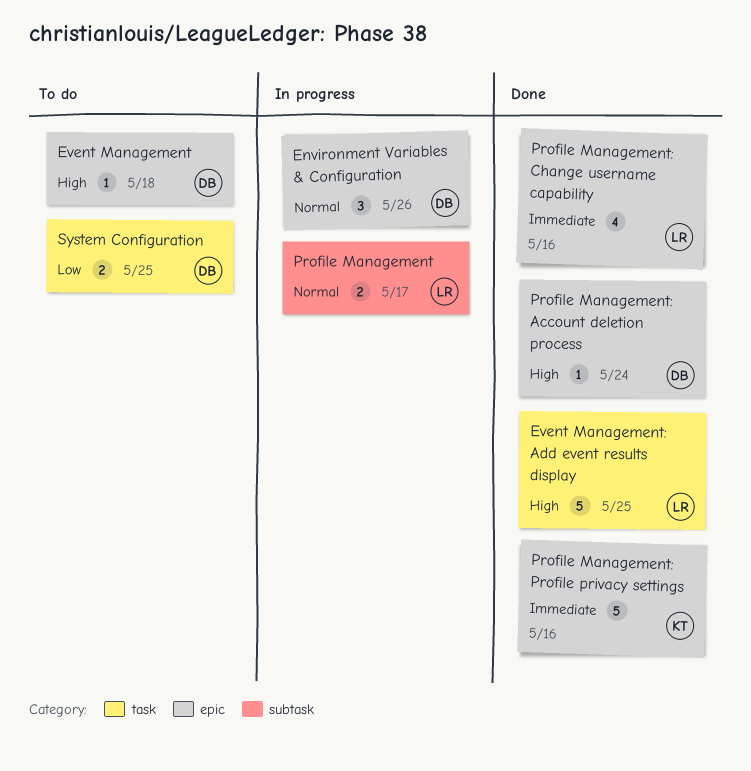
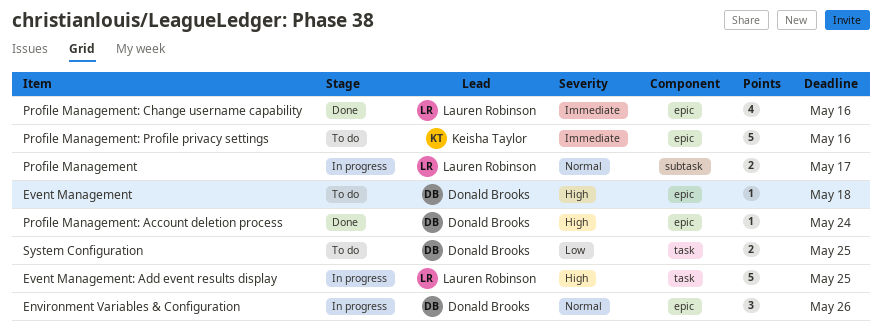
Event Management: Add event results display, status: Done -> In progress
Profile Management: Profile privacy settings, status: Done -> To do

